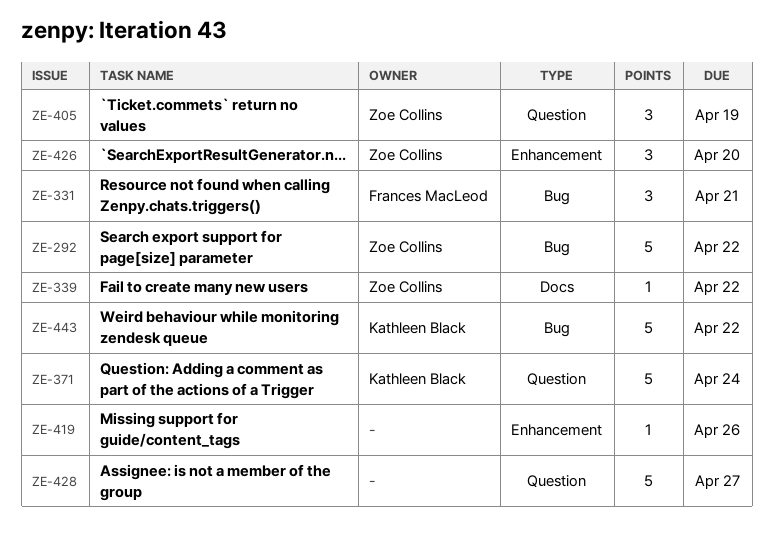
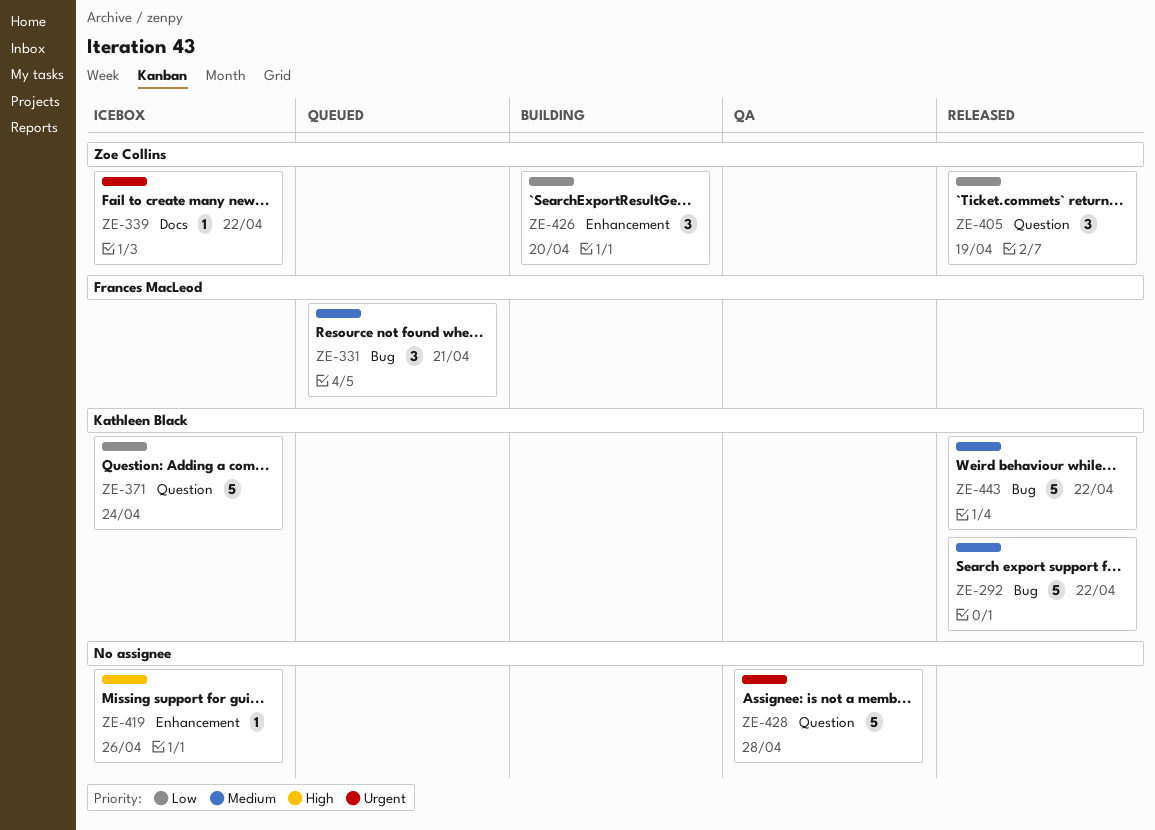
ZE-292, owner: Zoe Collins -> Kathleen Black
ZE-428, due: Apr 27 -> Apr 28

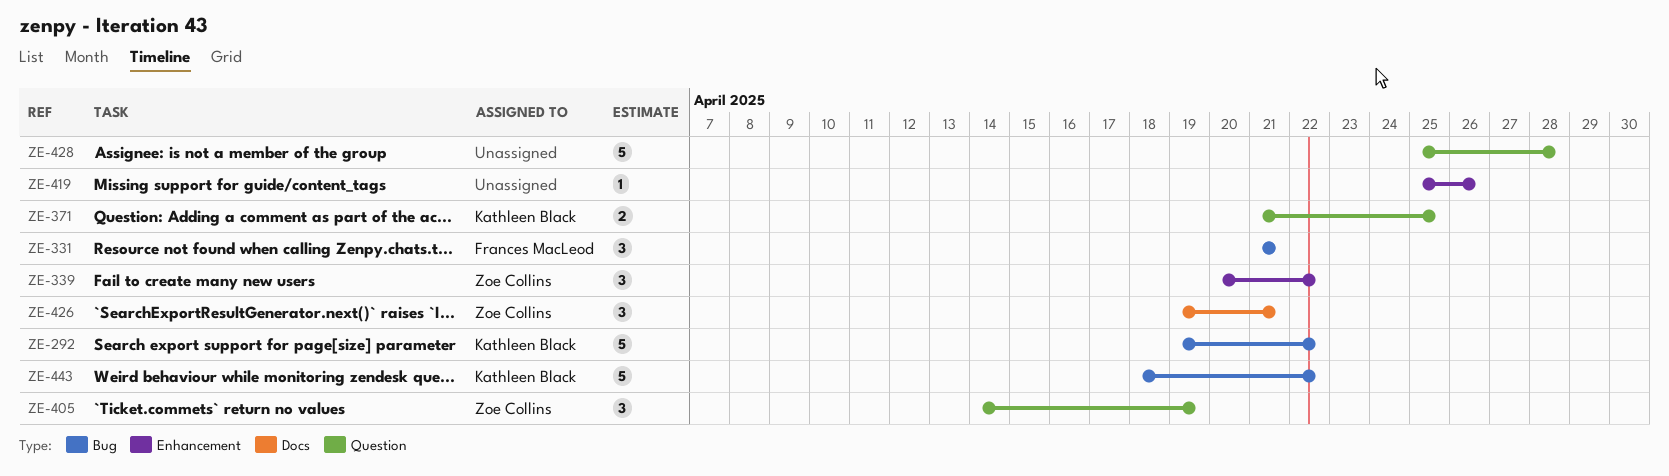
ZE-339, label: Docs -> Enhancement
ZE-339, estimate: 1 -> 3
ZE-371, estimate: 5 -> 2
ZE-371, due: Apr 24 -> Apr 25
ZE-426, label: Enhancement -> Docs
ZE-426, due: Apr 20 -> Apr 21

